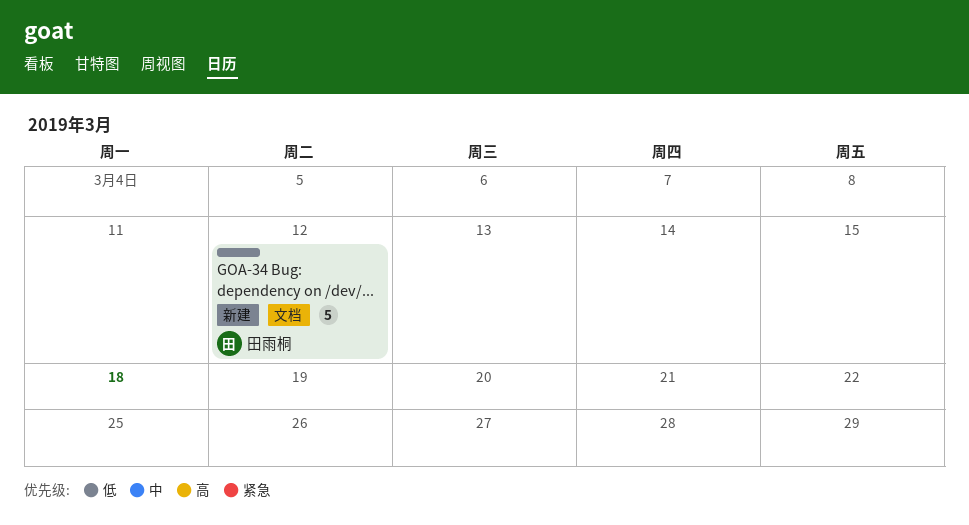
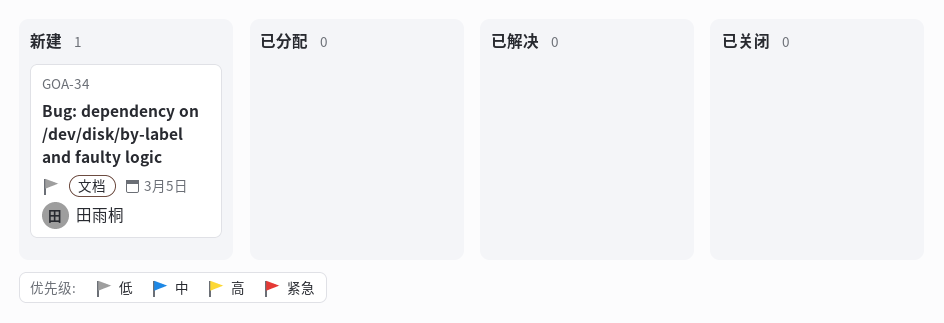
GOA-34, due: Mar 12 -> Mar 5

